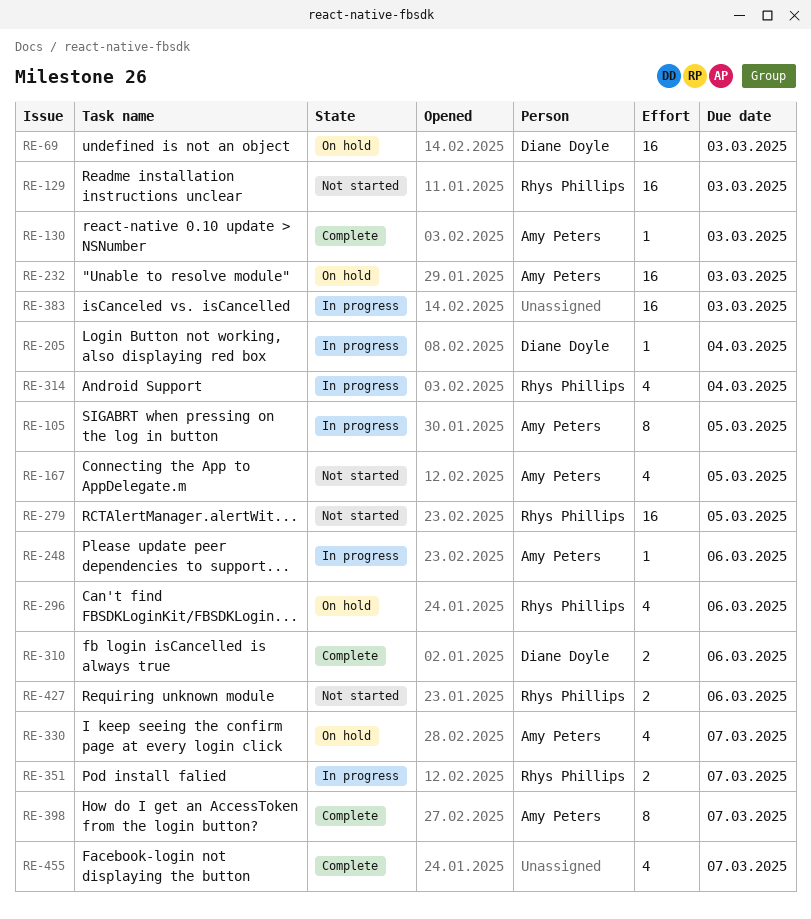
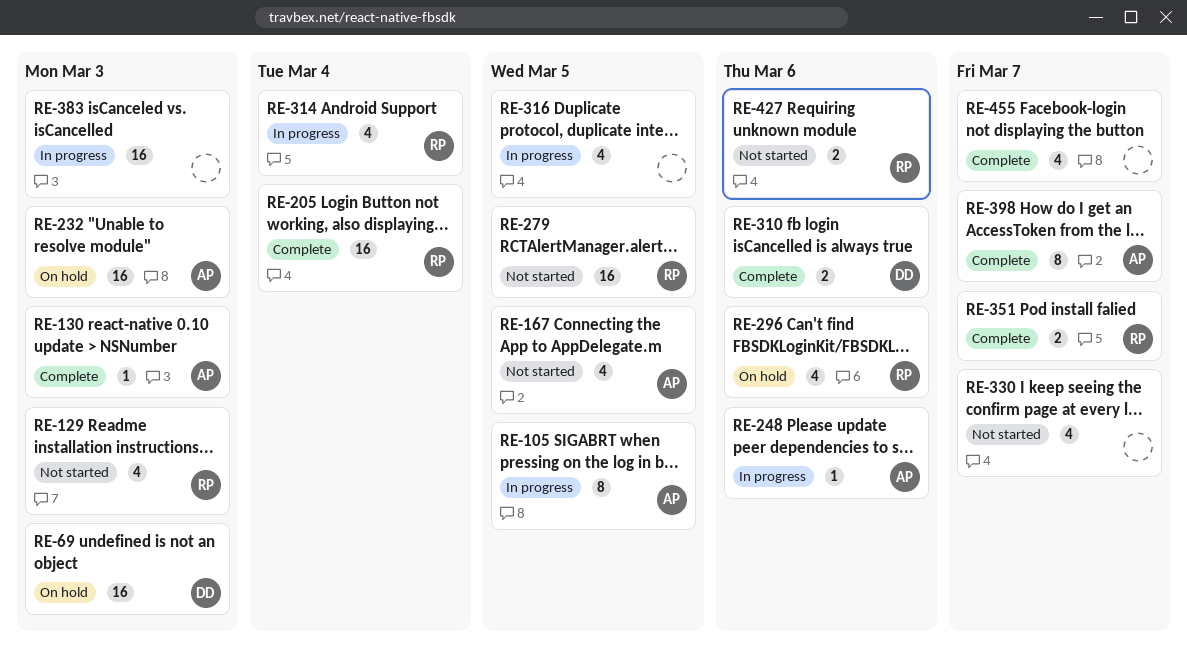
RE-129, estimate: 16 -> 4
RE-205, status: In progress -> Complete
RE-205, owner: Diane Doyle -> Rhys Phillips
RE-205, estimate: 1 -> 16
RE-316: none -> present
RE-330, status: On hold -> Not started
RE-330, owner: Amy Peters -> none
RE-351, status: In progress -> Complete

